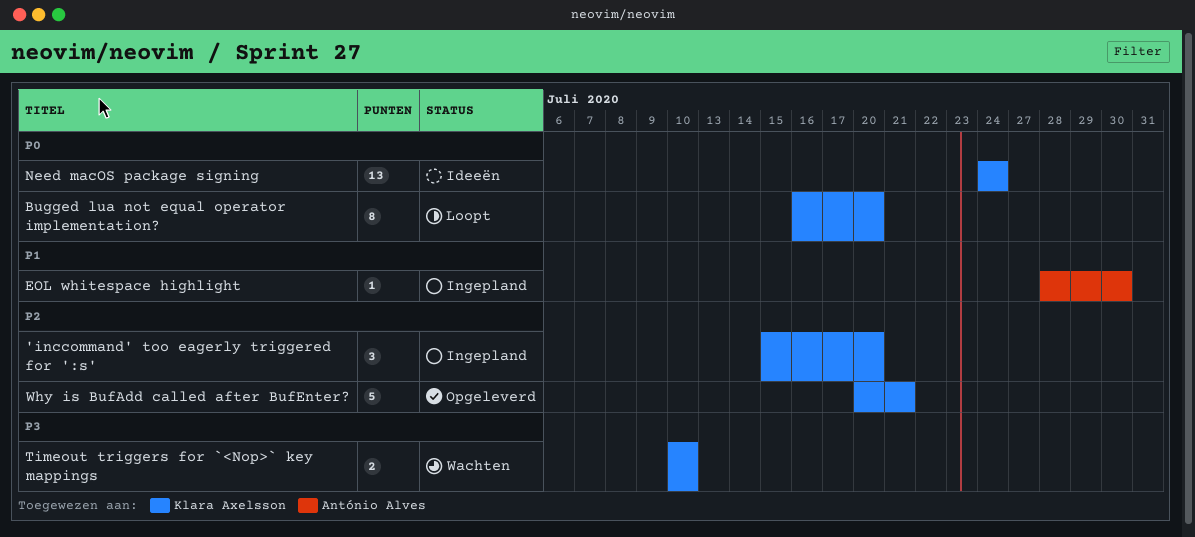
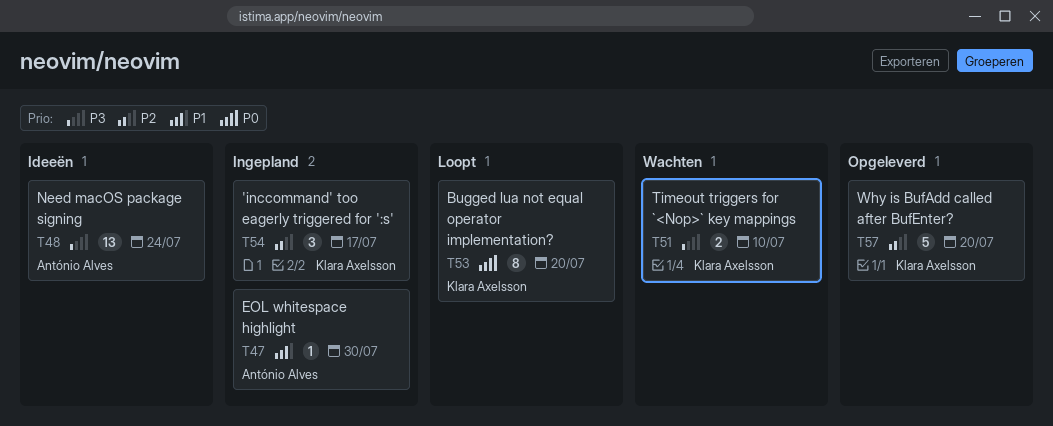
'inccommand' too eagerly triggered for ':s', due: Jul 20 -> Jul 17
Need macOS package signing, owner: Klara Axelsson -> António Alves
Need macOS package signing, priority: P0 -> P3
Why is BufAdd called after BufEnter?, due: Jul 21 -> Jul 20

